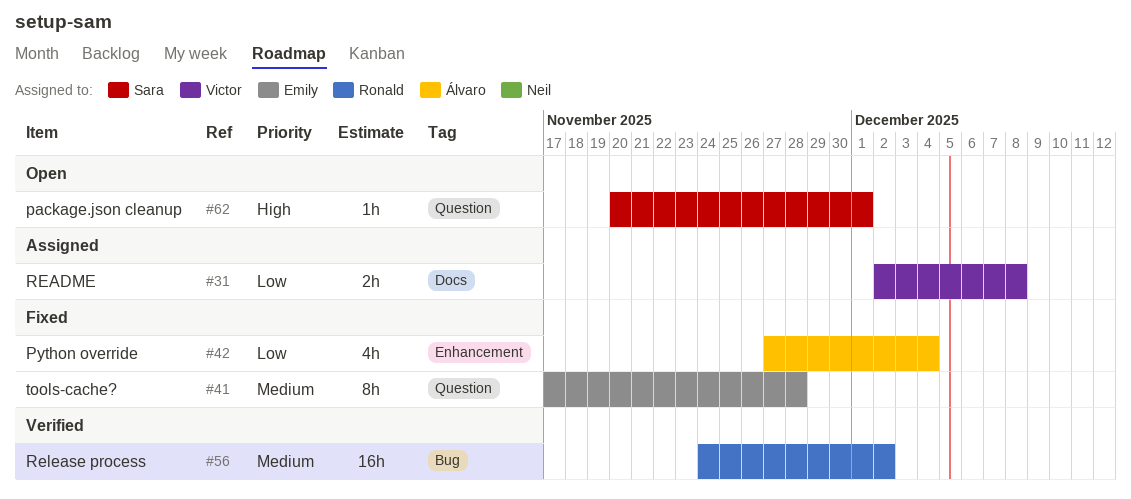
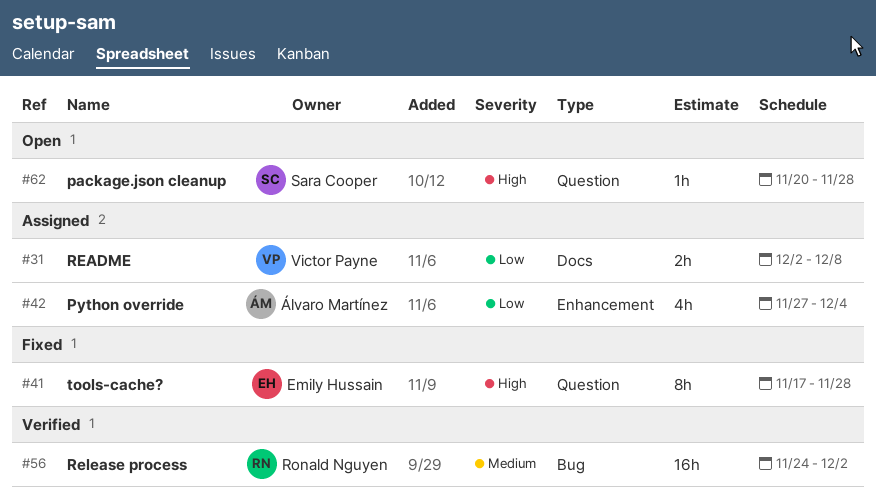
#41, priority: Medium -> High
#42, status: Fixed -> Assigned
#62, due: Dec 1 -> Nov 28

